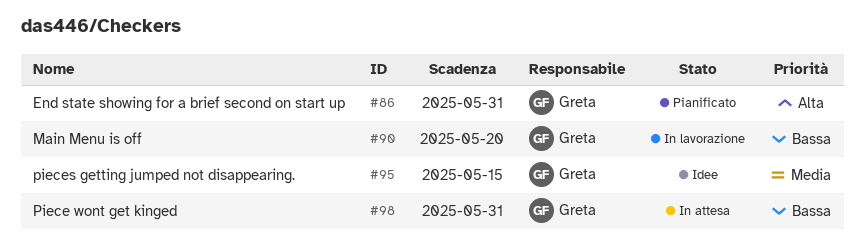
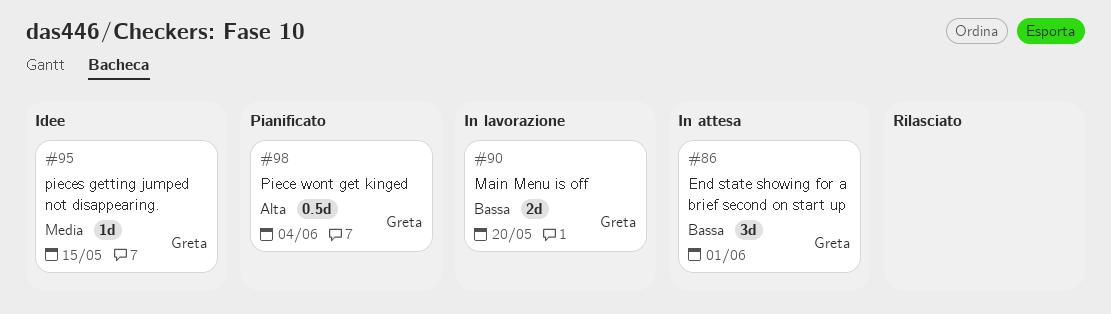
#86, status: Pianificato -> In attesa
#86, priority: Alta -> Bassa
#86, due: May 31 -> Jun 1
#98, status: In attesa -> Pianificato
#98, priority: Bassa -> Alta
#98, due: May 31 -> Jun 4

